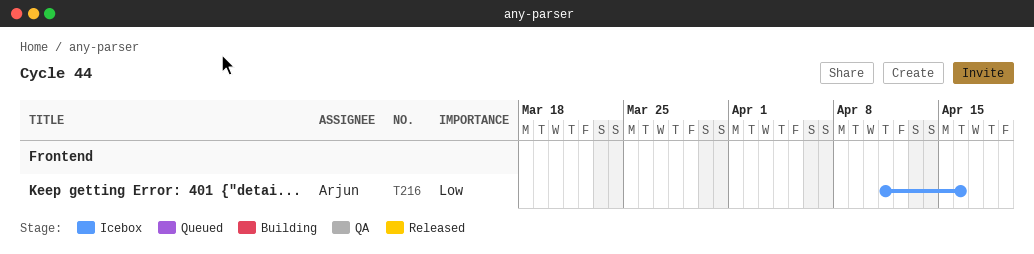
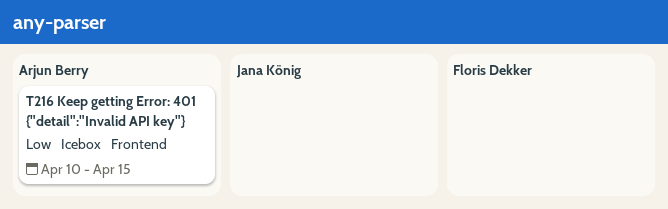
T216, start: Apr 11 -> Apr 10
T216, due: Apr 16 -> Apr 15

